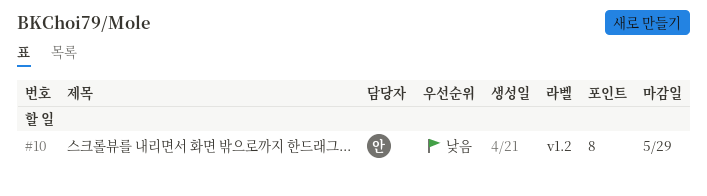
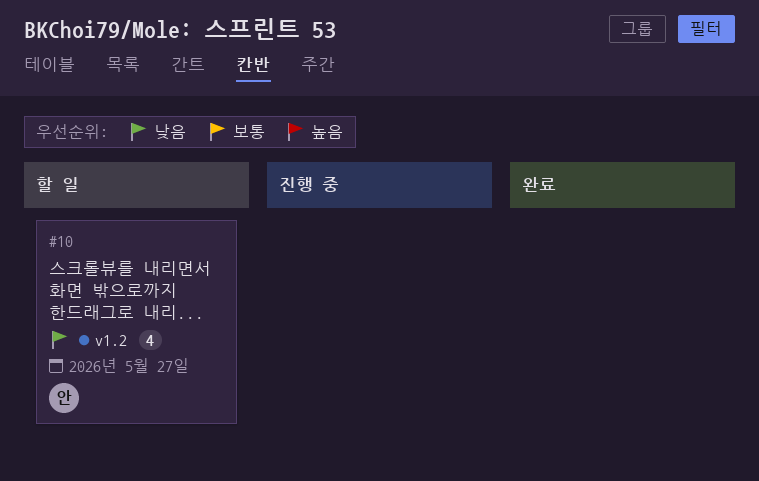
#10, estimate: 8 -> 4
#10, due: May 29 -> May 27

